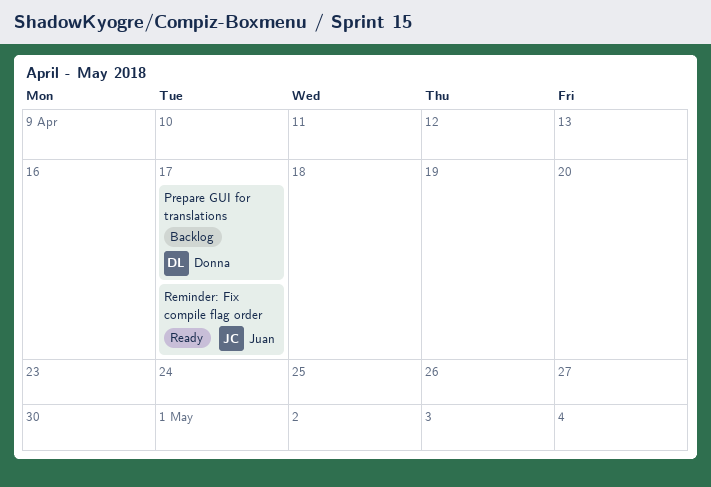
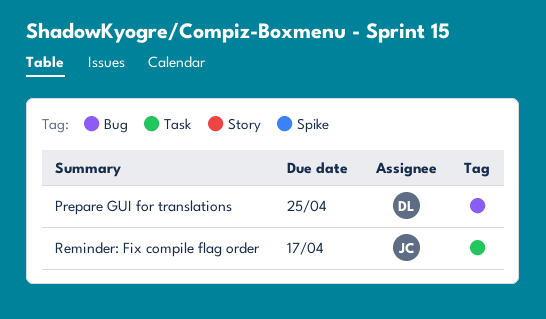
Prepare GUI for translations, due: Apr 17 -> Apr 25

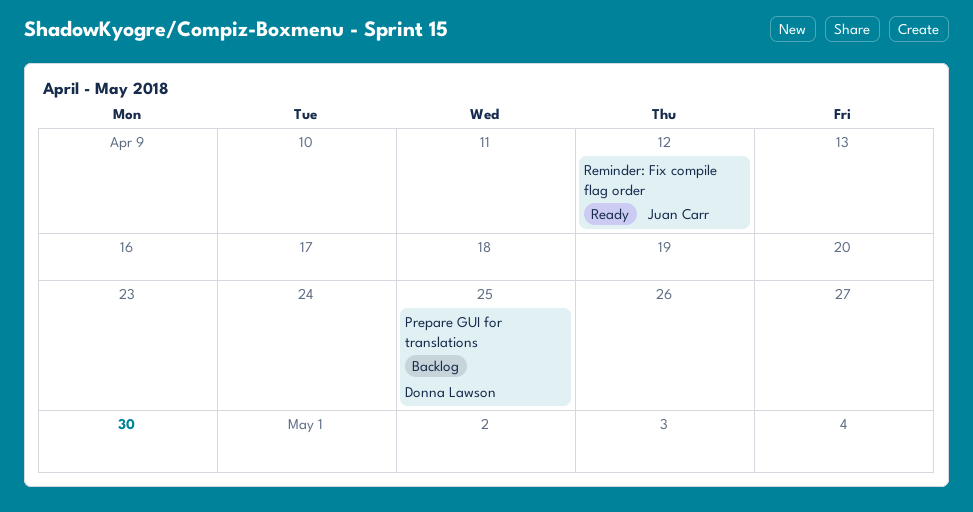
Reminder: Fix compile flag order, due: Apr 17 -> Apr 12

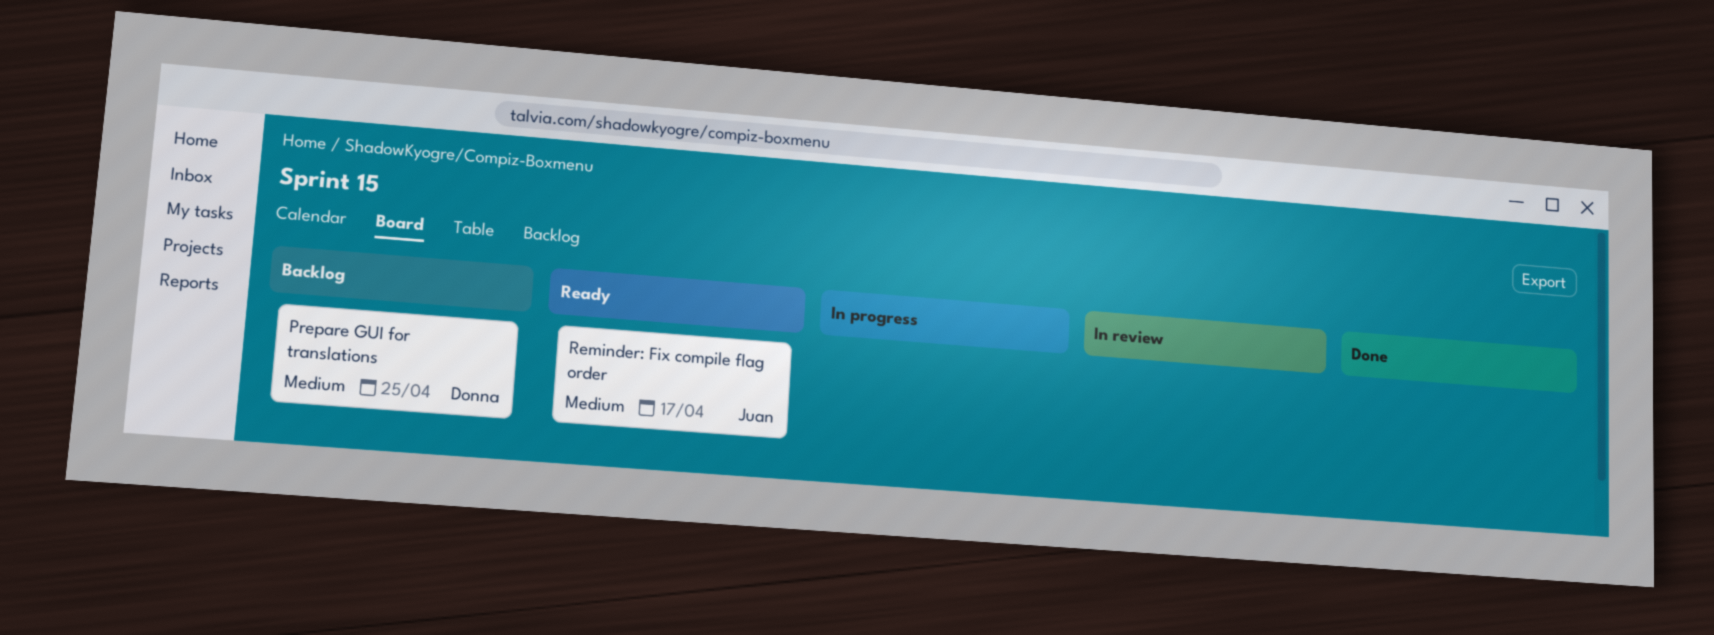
Reminder: Fix compile flag order, due: Apr 12 -> Apr 17

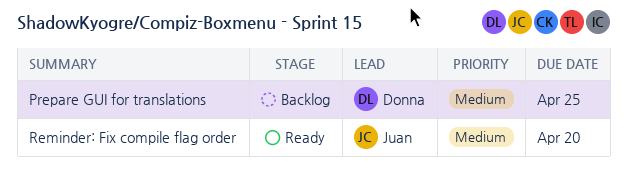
Reminder: Fix compile flag order, due: Apr 17 -> Apr 20

